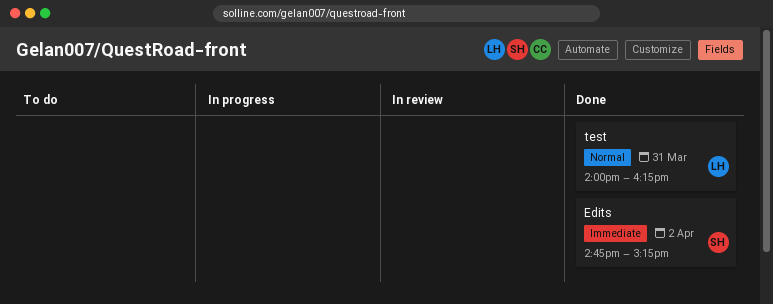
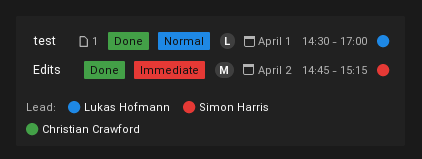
test, day: Mar 31 -> Apr 1
test, begins: 14:00 -> 14:30
test, ends: 16:15 -> 17:00

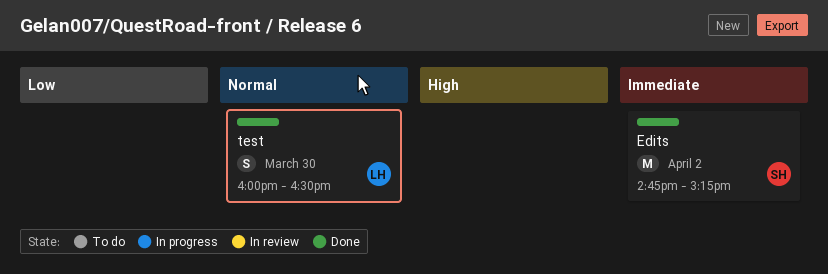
test, estimate: L -> S
test, day: Apr 1 -> Mar 30
test, begins: 14:30 -> 16:00
test, ends: 17:00 -> 16:30

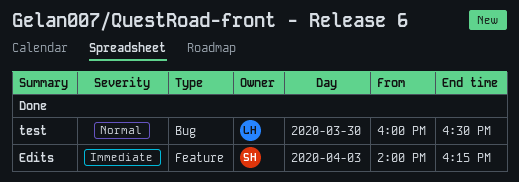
Edits, day: Apr 2 -> Apr 3
Edits, begins: 14:45 -> 14:00
Edits, ends: 15:15 -> 16:15

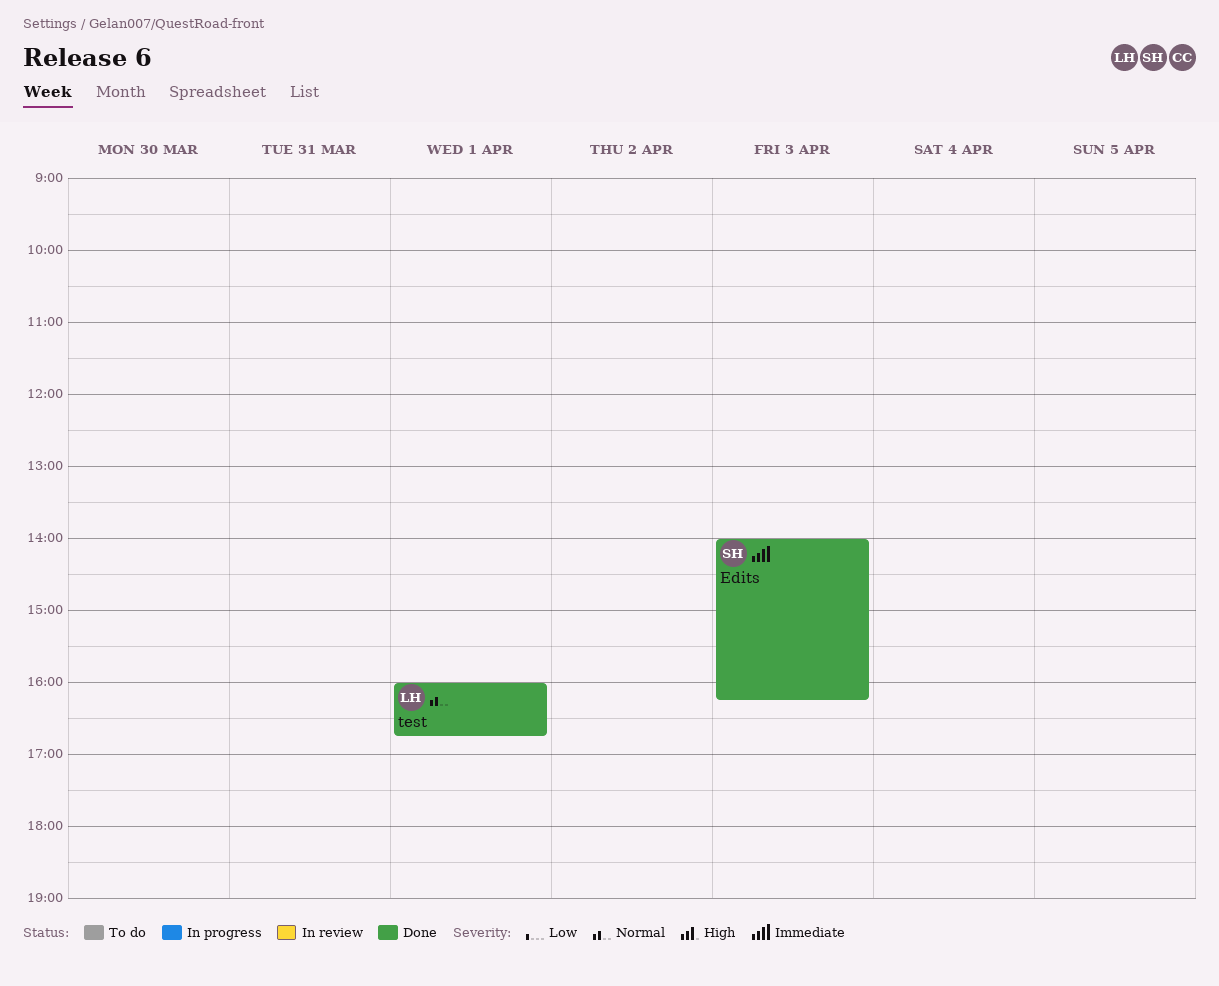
test, day: Mar 30 -> Apr 1
test, ends: 16:30 -> 16:45

